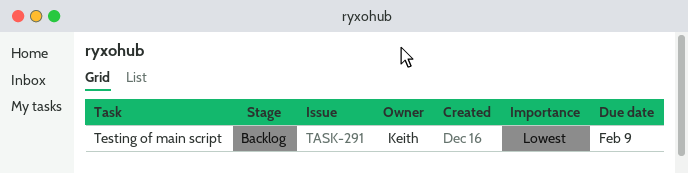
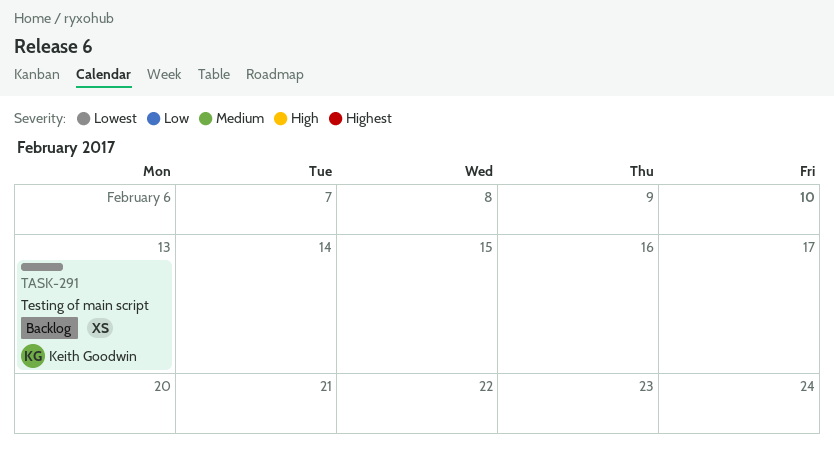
TASK-291, due: Feb 9 -> Feb 13

